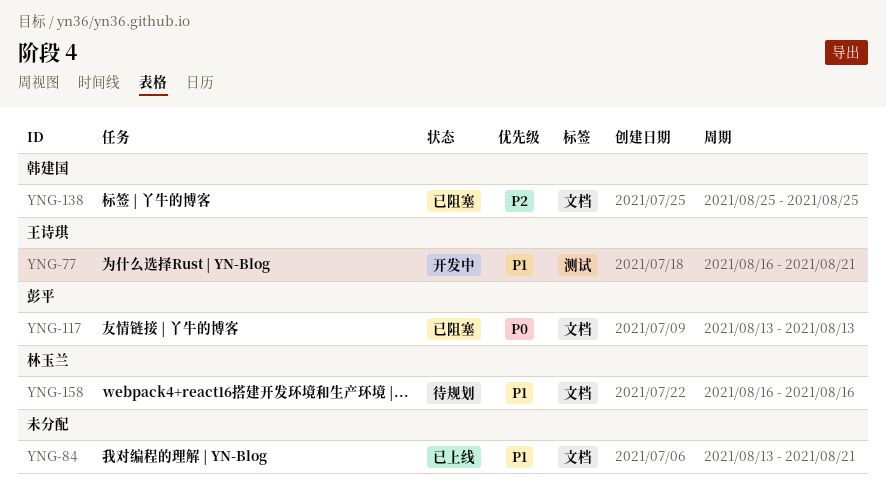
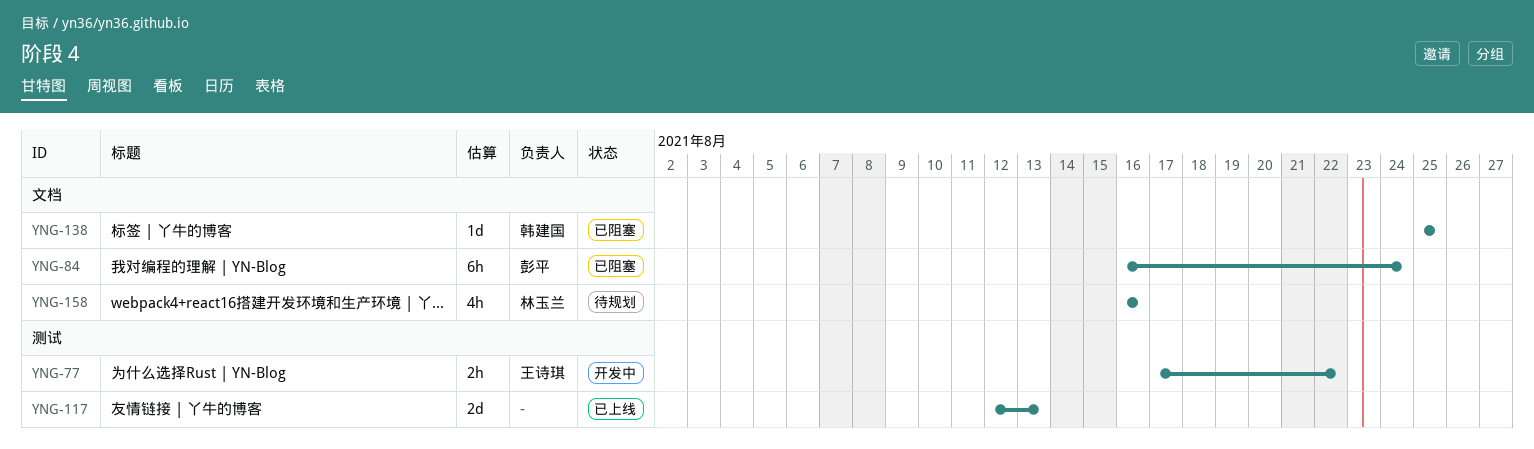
YNG-77, start: Aug 16 -> Aug 17
YNG-77, due: Aug 21 -> Aug 22
YNG-84, status: 已上线 -> 已阻塞
YNG-84, owner: none -> 彭平
YNG-84, start: Aug 13 -> Aug 16
YNG-84, due: Aug 21 -> Aug 24
YNG-117, status: 已阻塞 -> 已上线
YNG-117, owner: 彭平 -> none
YNG-117, label: 文档 -> 测试
YNG-117, start: Aug 13 -> Aug 12

